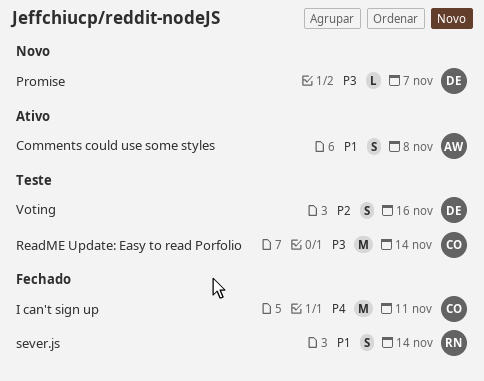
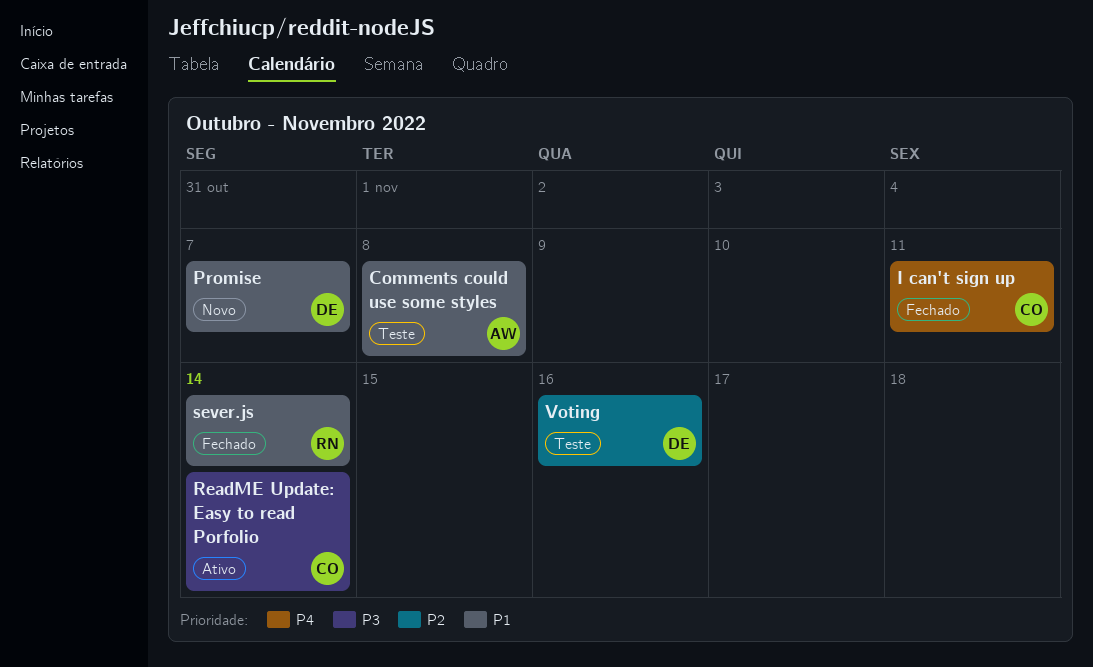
Comments could use some styles, status: Ativo -> Teste
Promise, priority: P3 -> P1
ReadME Update: Easy to read Porfolio, status: Teste -> Ativo

